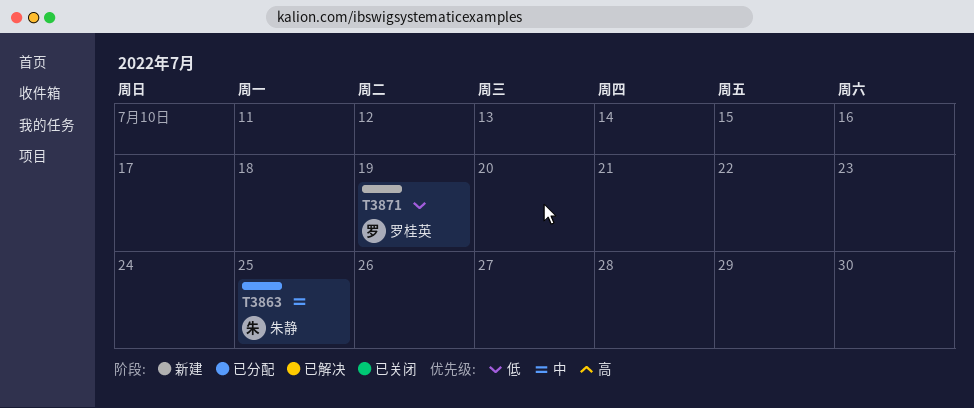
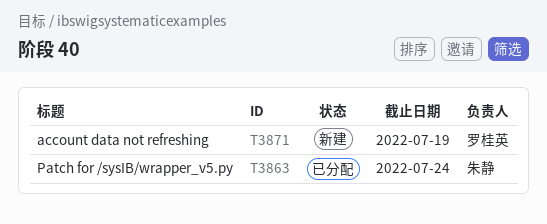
T3863, due: Jul 25 -> Jul 24

